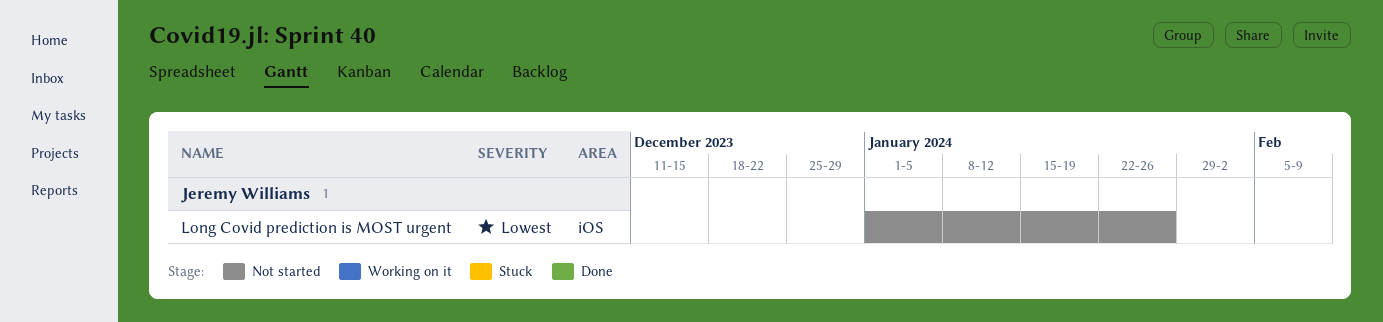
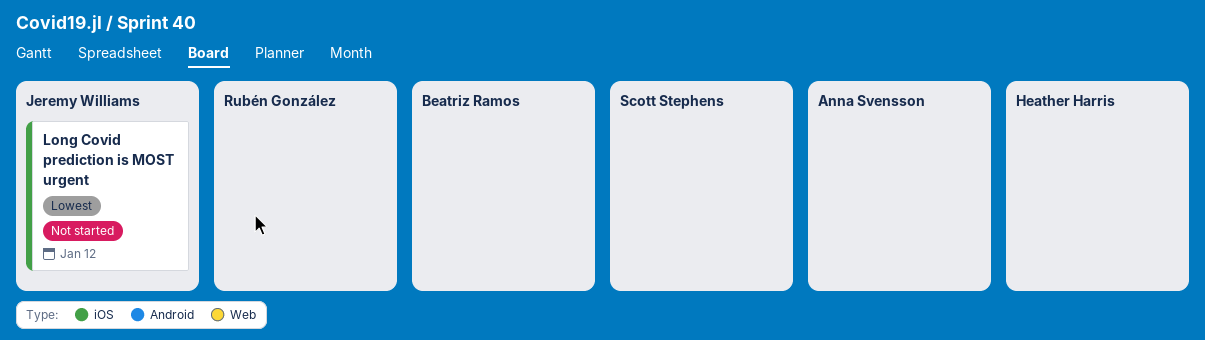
Long Covid prediction is MOST urgent, due: Jan 26 -> Jan 12

